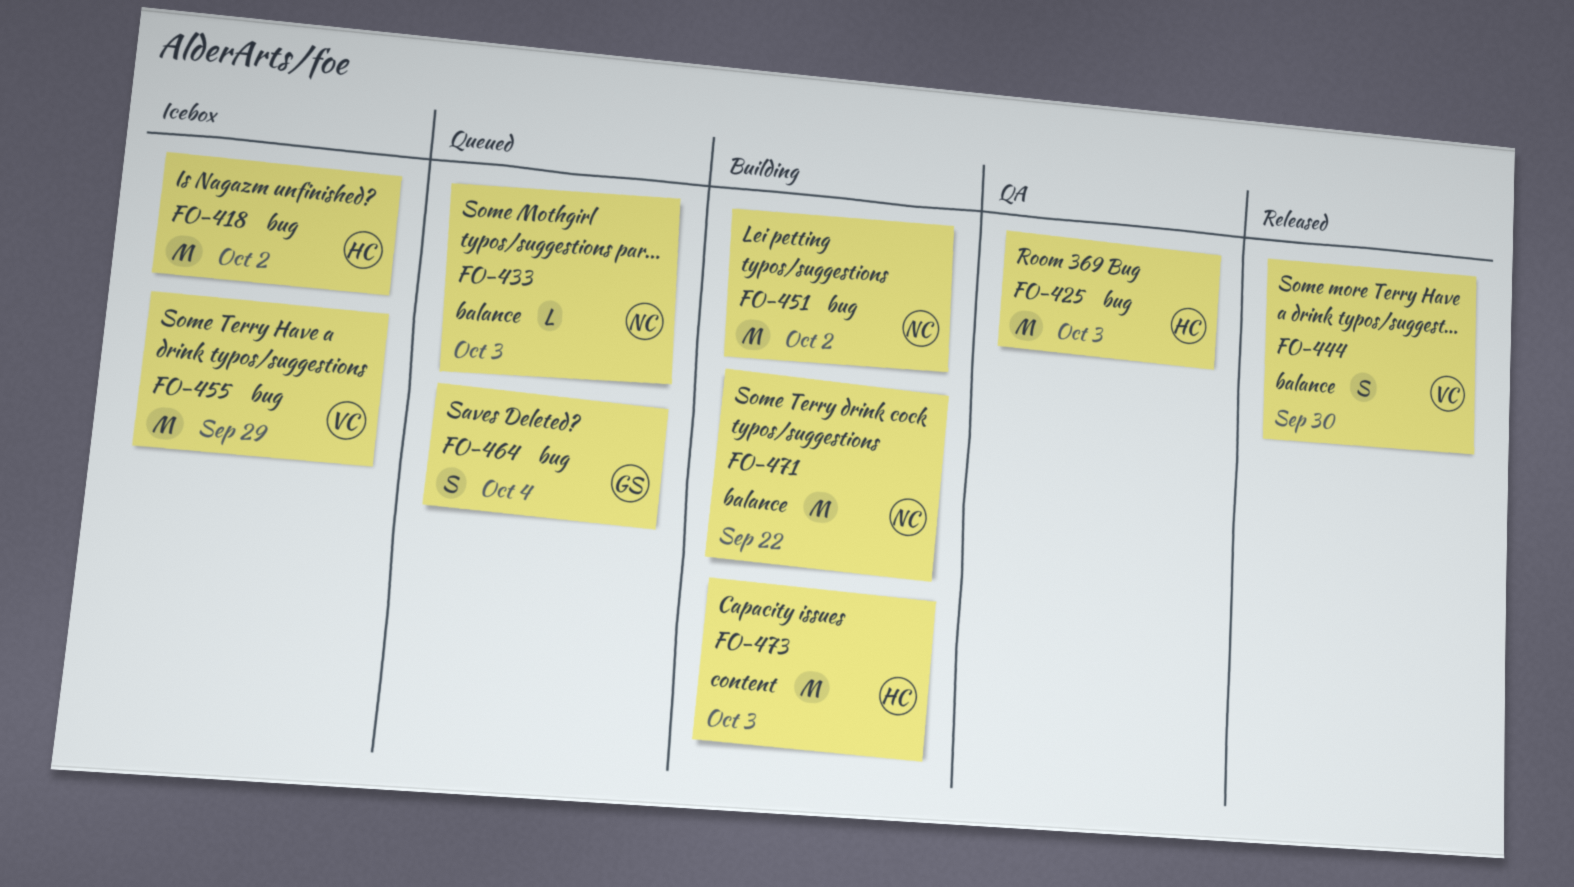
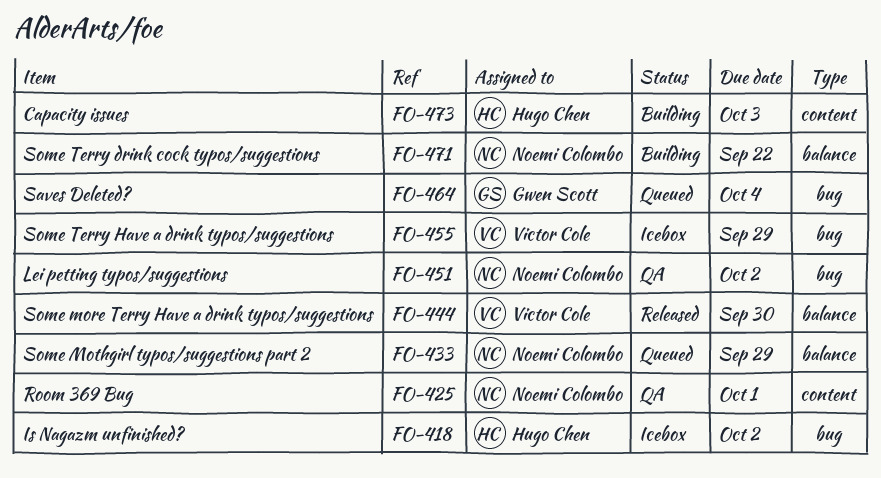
FO-425, owner: Hugo Chen -> Noemi Colombo
FO-425, label: bug -> content
FO-425, due: Oct 3 -> Oct 1
FO-433, due: Oct 3 -> Sep 29
FO-451, status: Building -> QA

